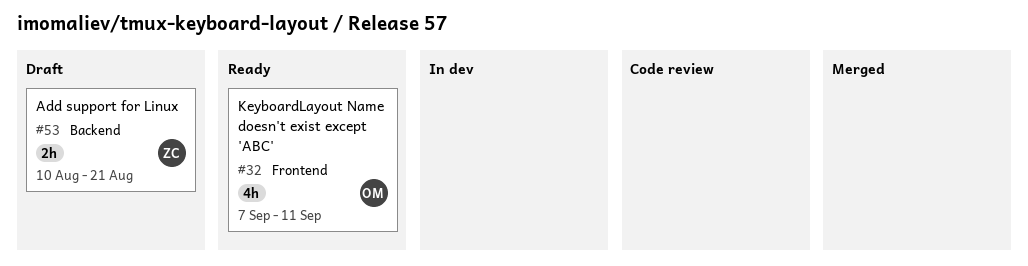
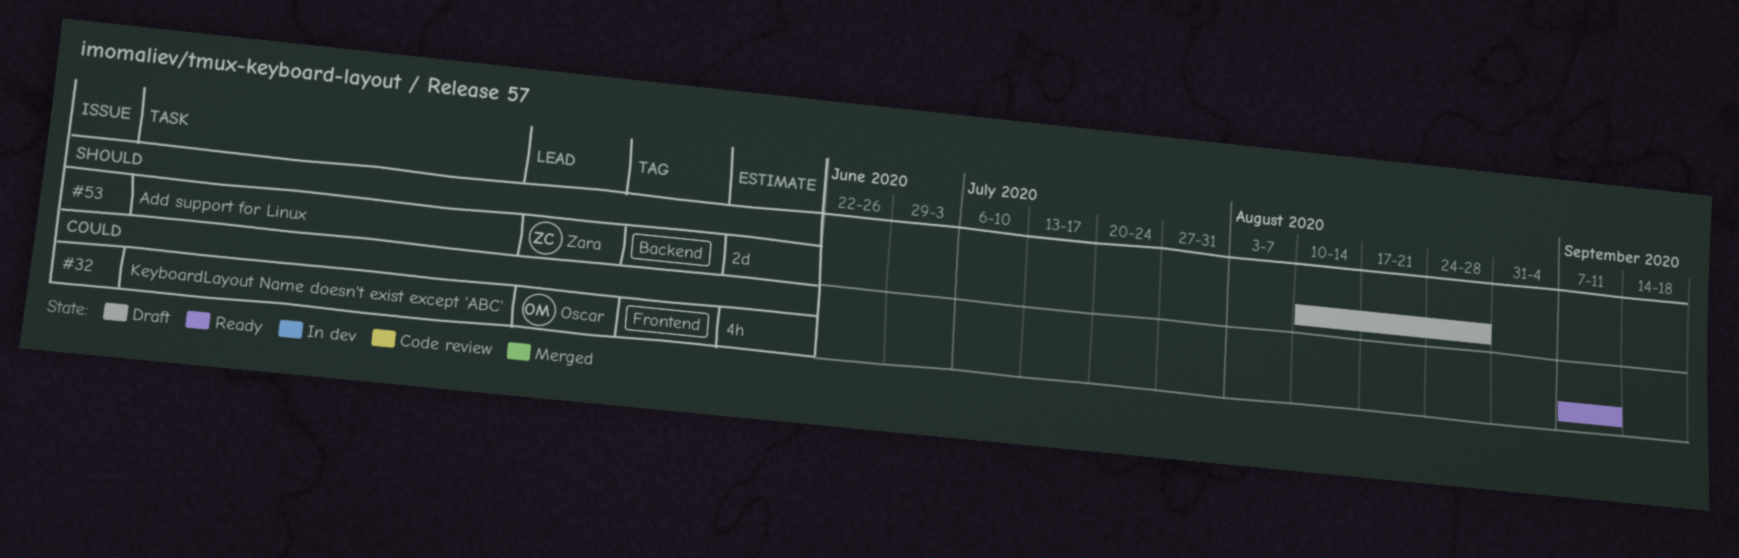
#53, estimate: 2h -> 2d
#53, due: Aug 21 -> Aug 28

